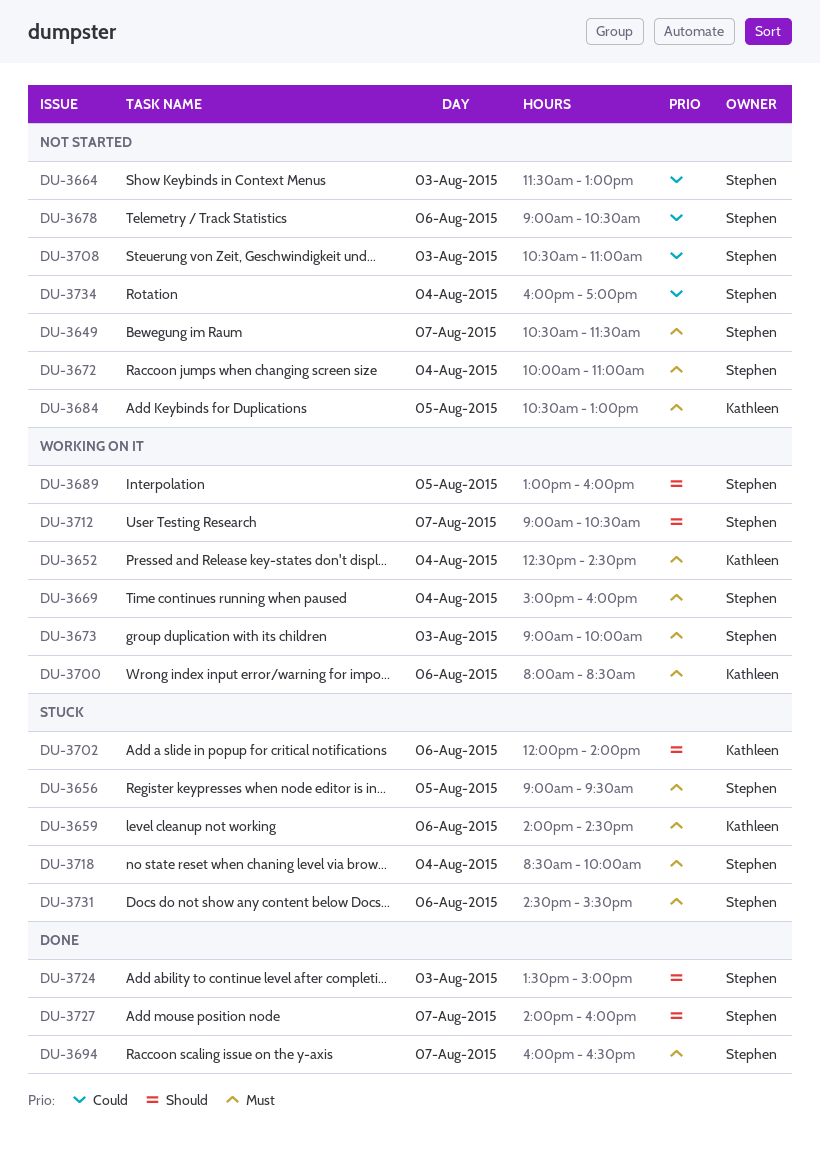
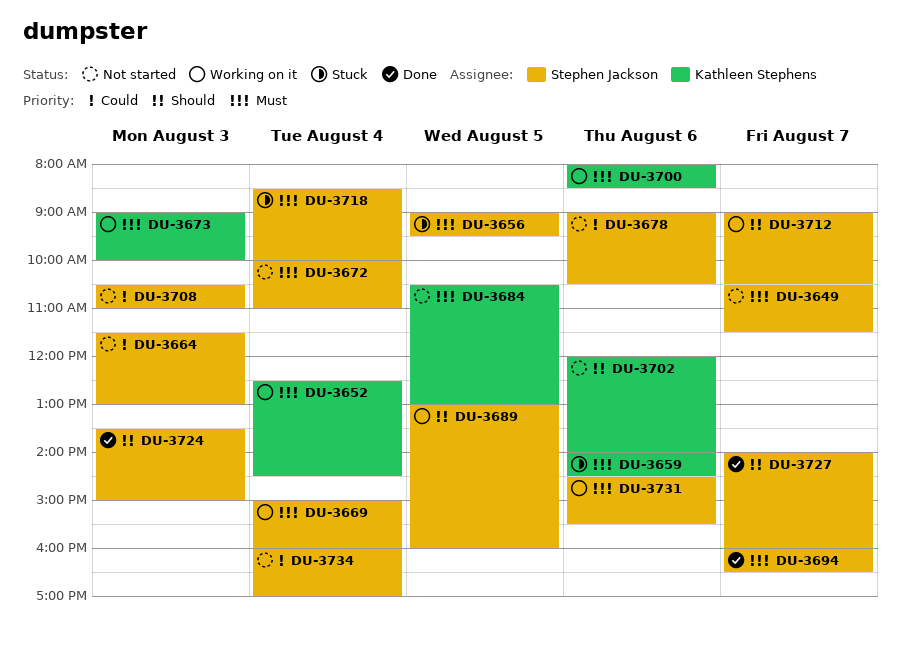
DU-3673, owner: Stephen Jackson -> Kathleen Stephens
DU-3702, status: Stuck -> Not started
DU-3731, status: Stuck -> Working on it

